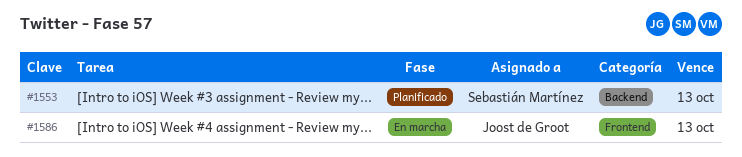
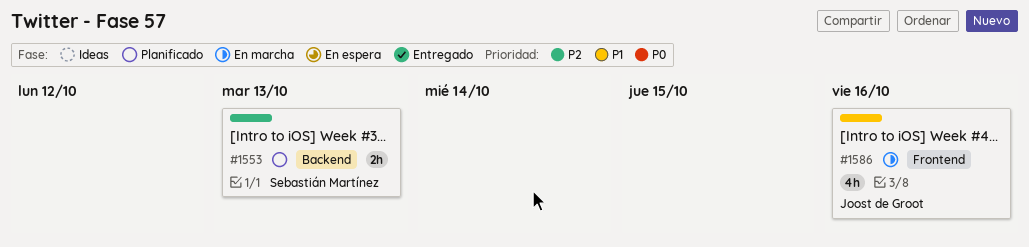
#1586, due: Oct 13 -> Oct 16

